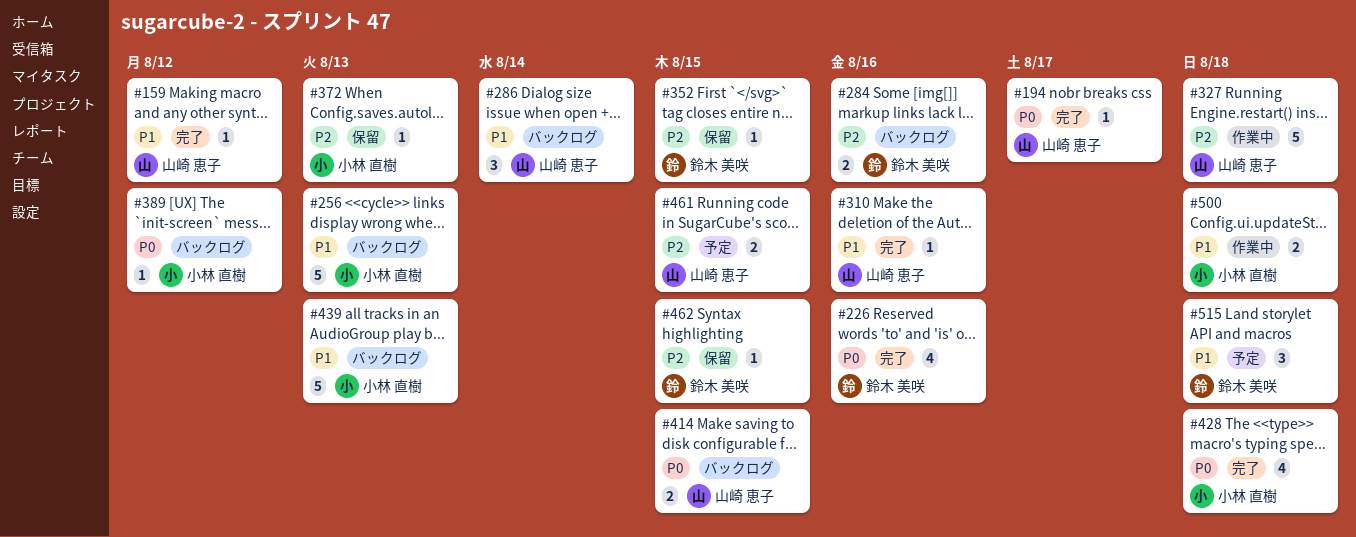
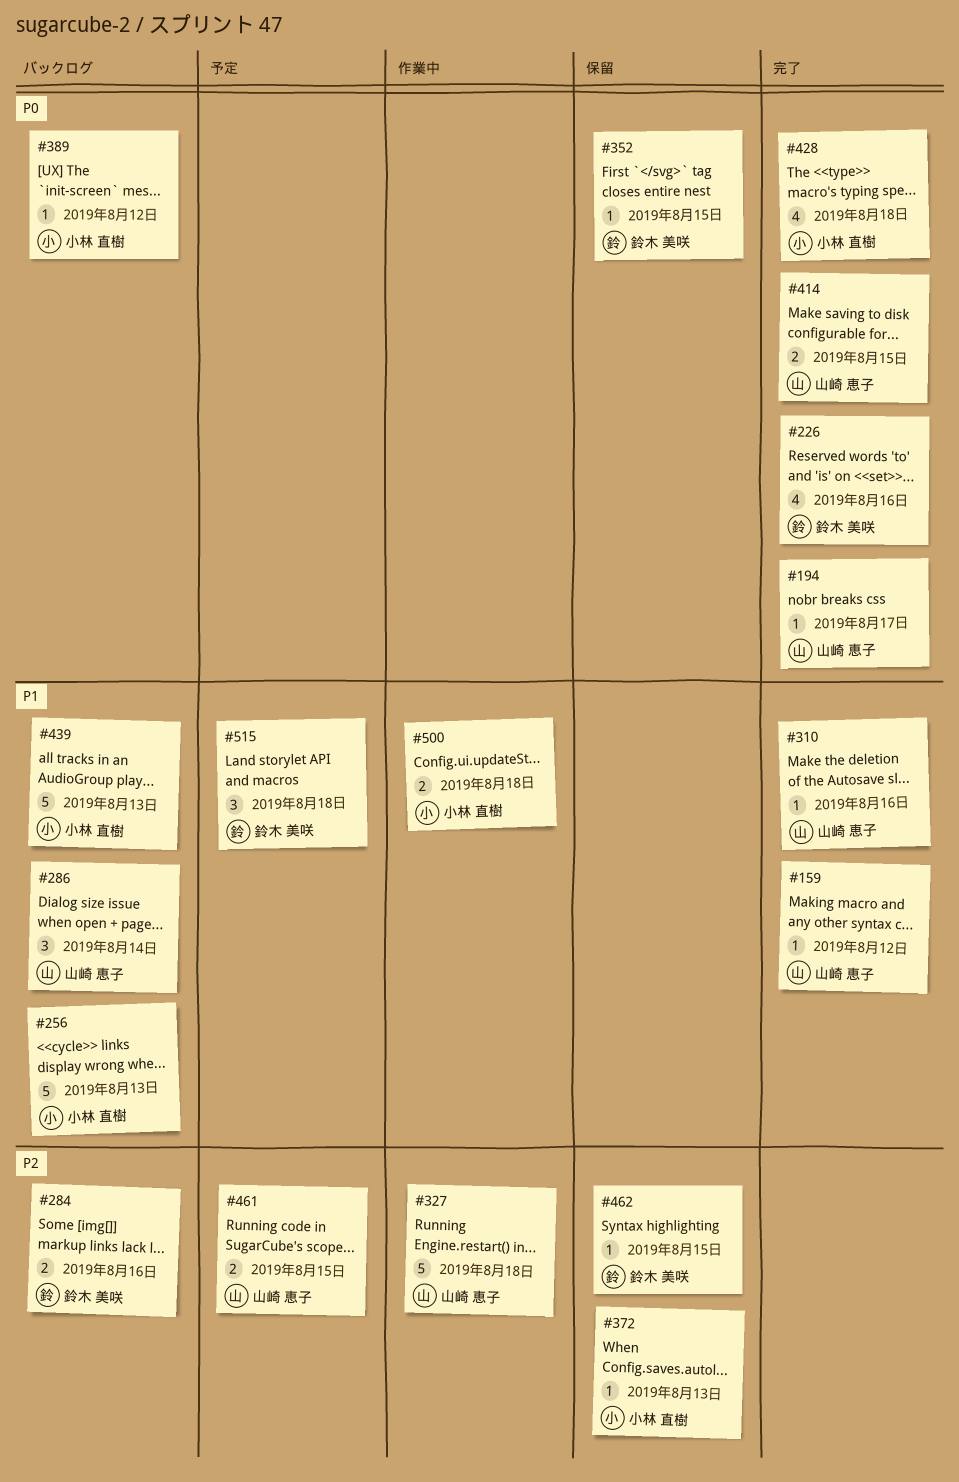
#352, priority: P2 -> P0
#414, status: バックログ -> 完了

